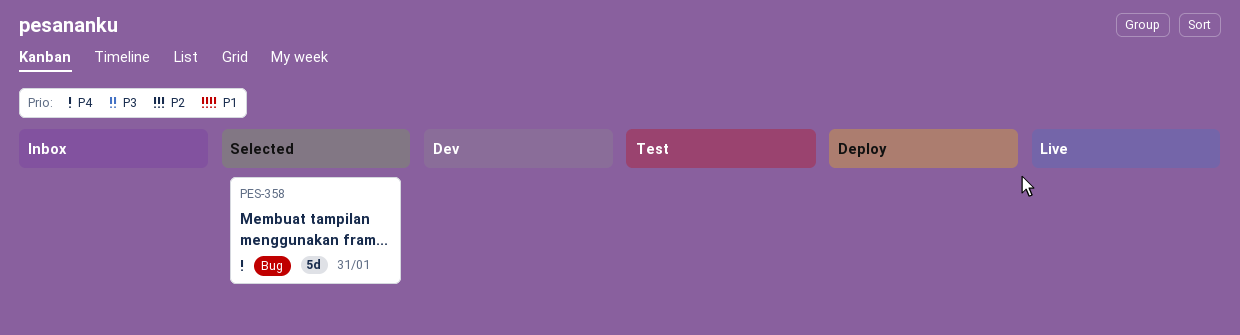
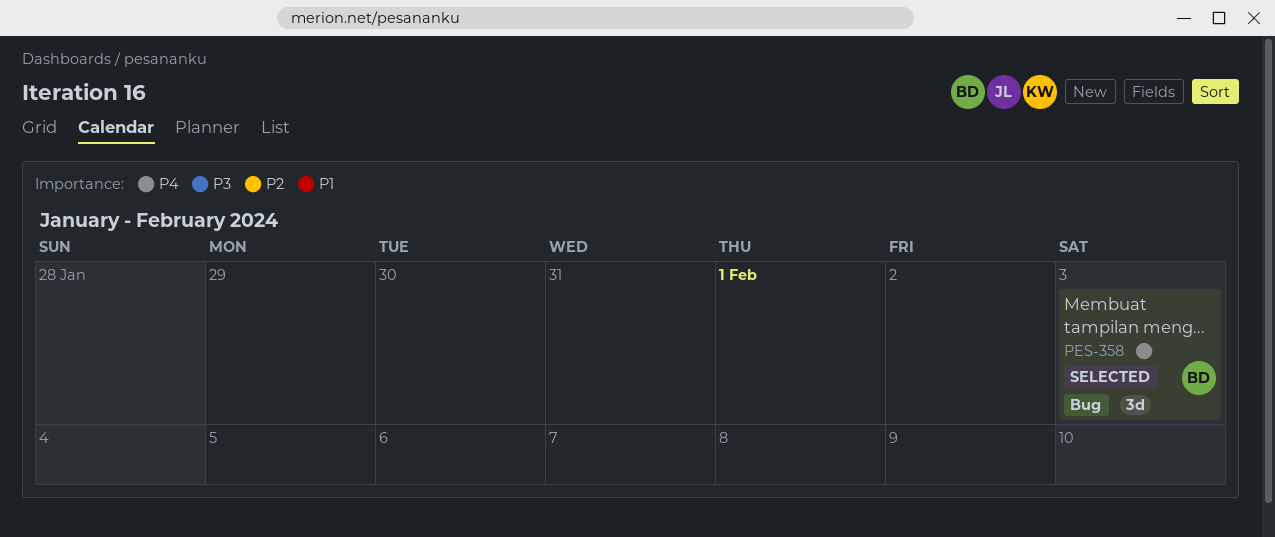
PES-358, estimate: 5d -> 3d
PES-358, due: Jan 31 -> Feb 3

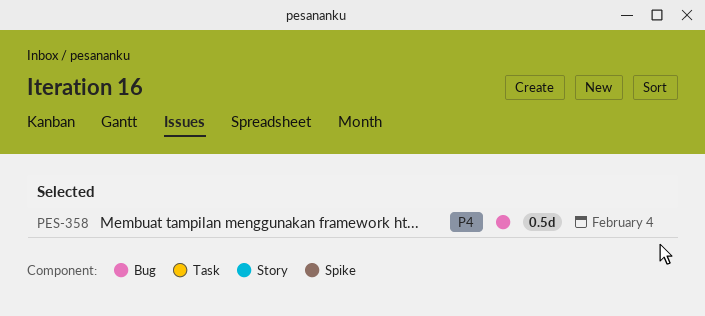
PES-358, estimate: 3d -> 0.5d
PES-358, due: Feb 3 -> Feb 4

